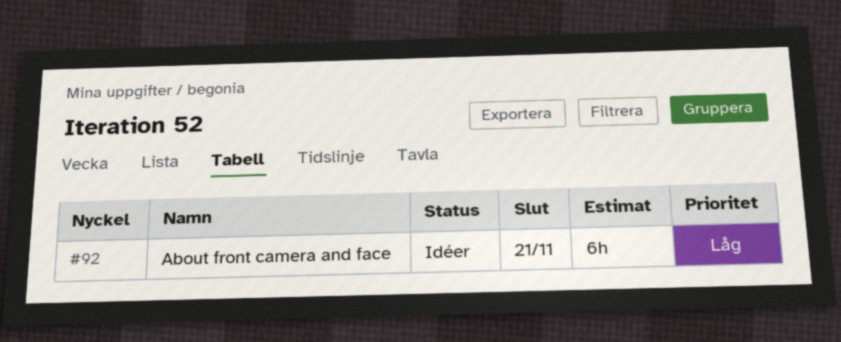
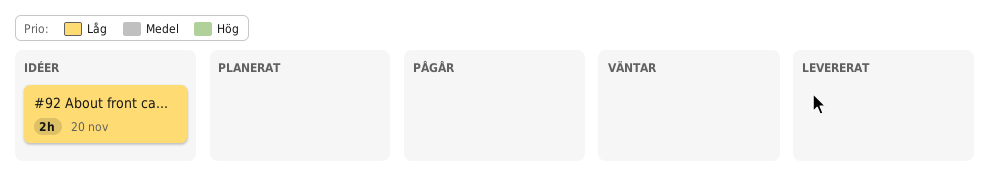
#92, estimate: 6h -> 2h
#92, due: Nov 21 -> Nov 20

